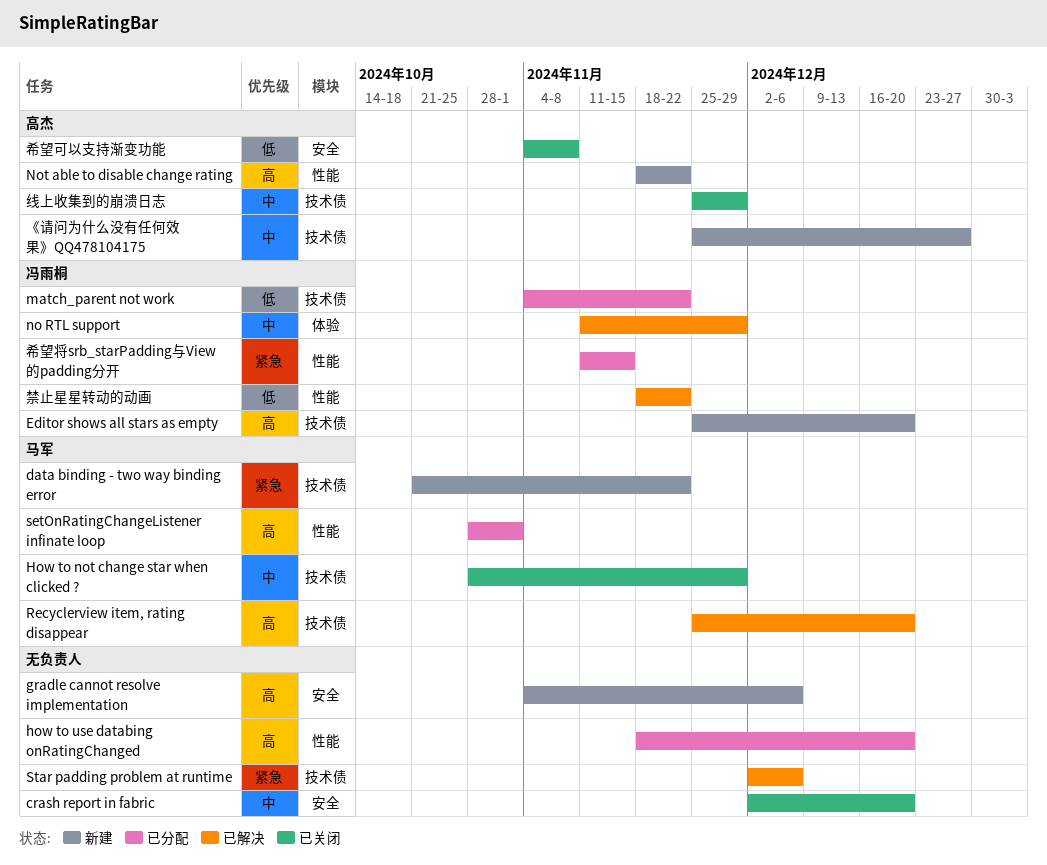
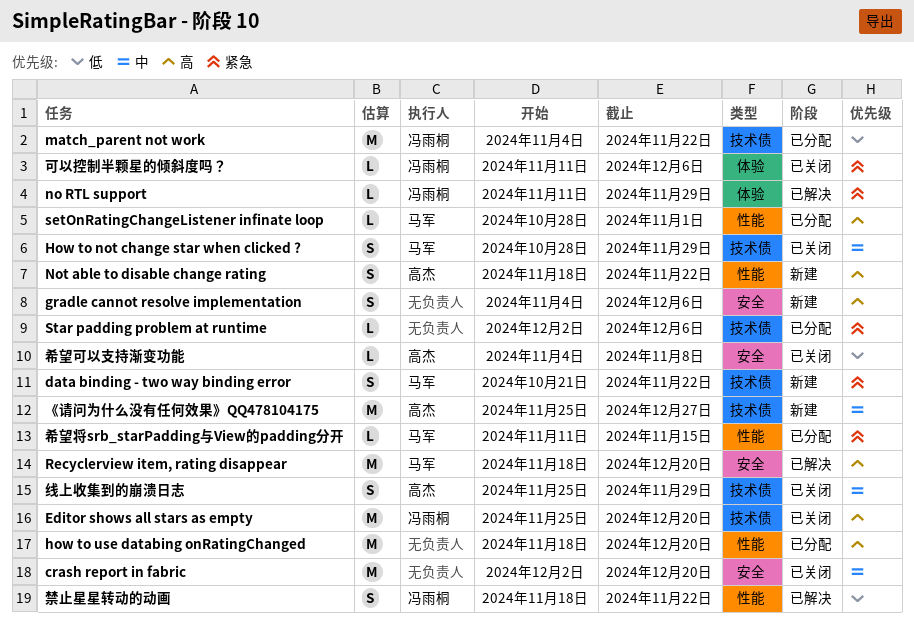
Editor shows all stars as empty, status: 新建 -> 已关闭
no RTL support, priority: 中 -> 紧急
Recyclerview item, rating disappear, label: 技术债 -> 安全
Recyclerview item, rating disappear, start: Nov 25 -> Nov 18
Star padding problem at runtime, status: 已解决 -> 已分配
可以控制半颗星的倾斜度吗？: none -> present
希望将srb_starPadding与View的padding分开, owner: 冯雨桐 -> 马军

